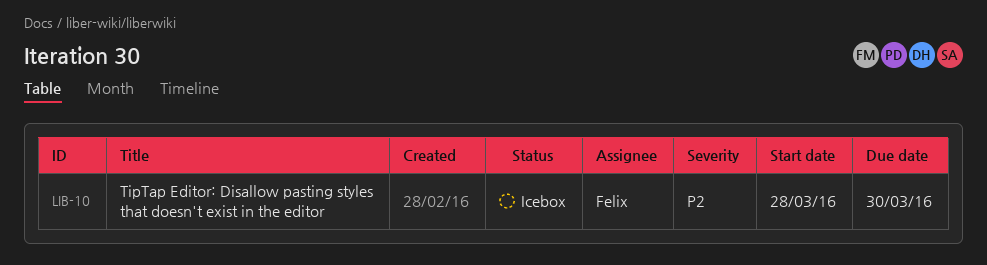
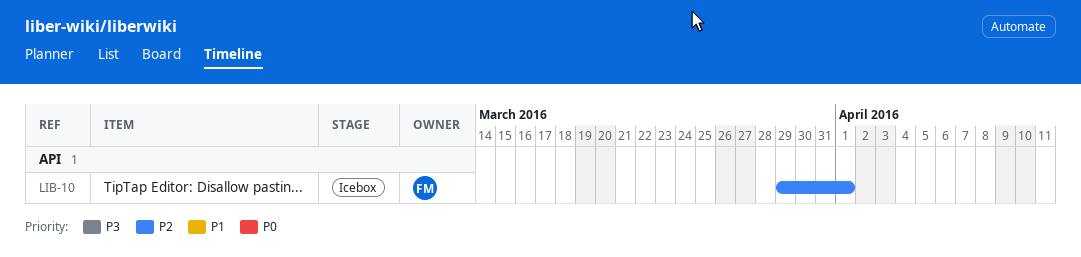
LIB-10, start: Mar 28 -> Mar 29
LIB-10, due: Mar 30 -> Apr 1

